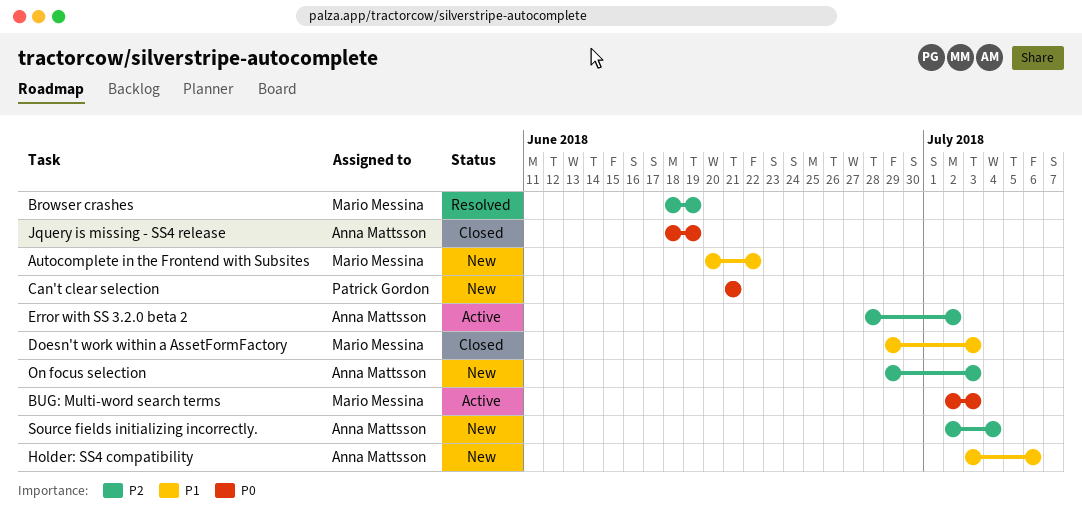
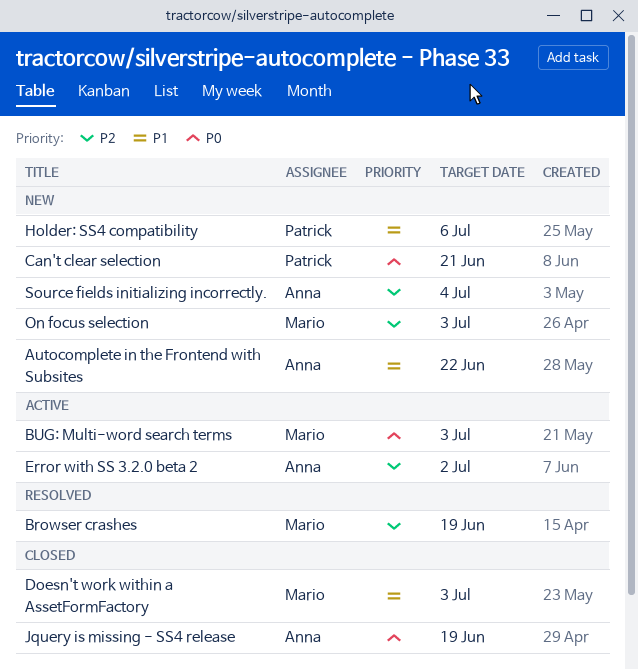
Autocomplete in the Frontend with Subsites, owner: Mario Messina -> Anna Mattsson
Holder: SS4 compatibility, owner: Anna Mattsson -> Patrick Gordon
On focus selection, owner: Anna Mattsson -> Mario Messina

